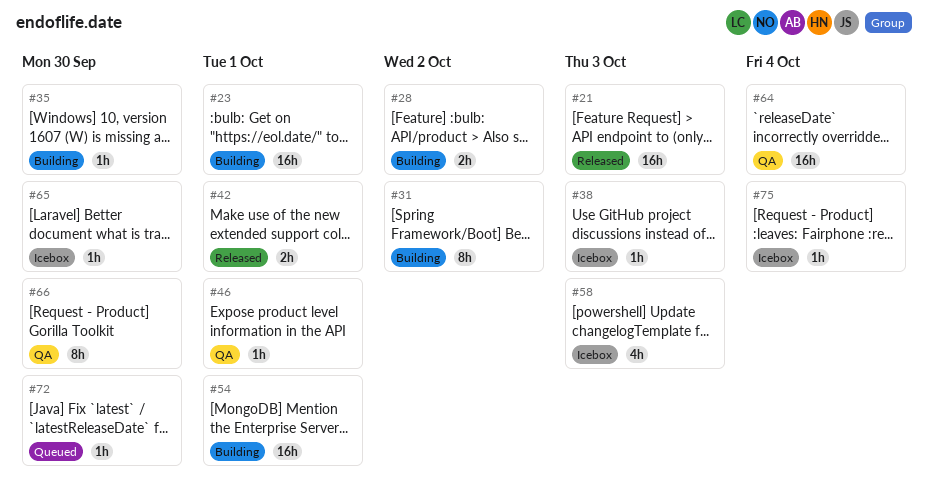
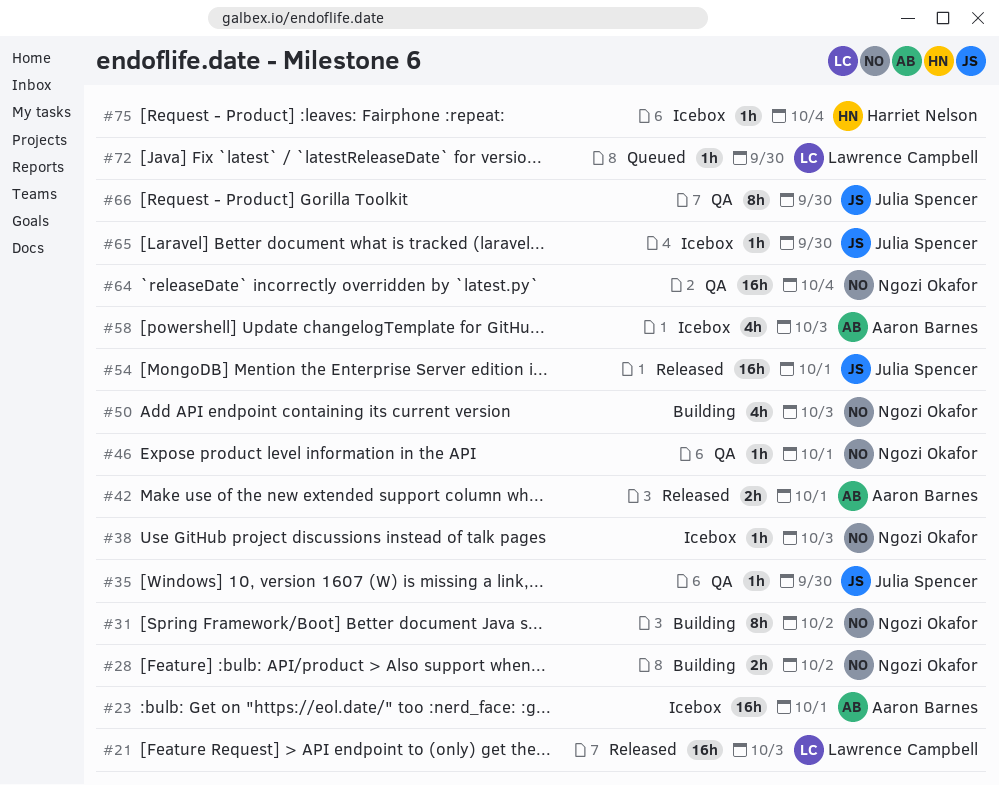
#23, status: Building -> Icebox
#35, status: Building -> QA
#50: none -> present
#54, status: Building -> Released

